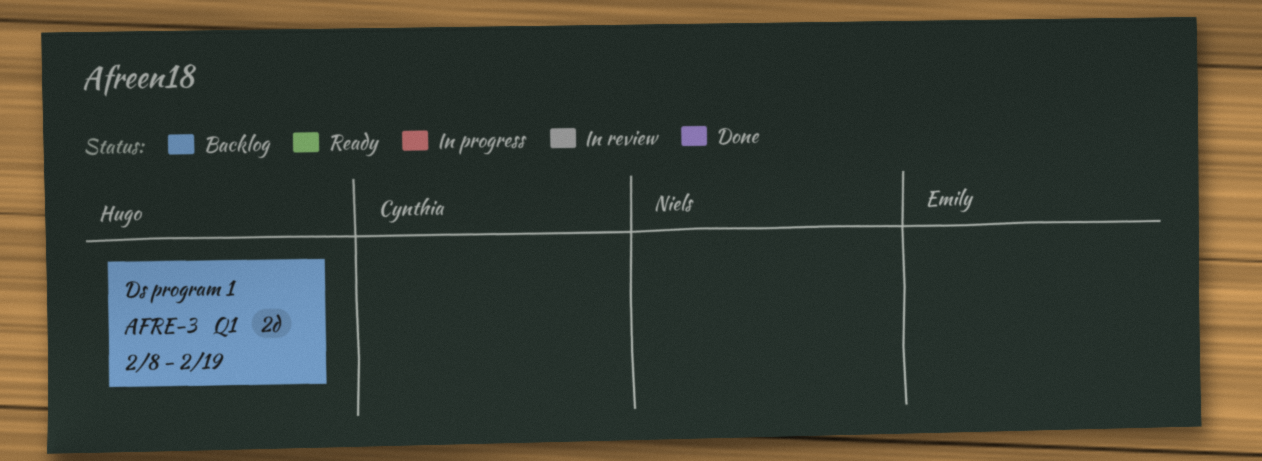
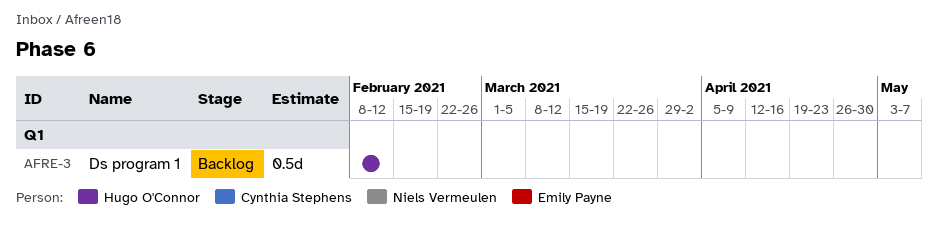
AFRE-3, estimate: 2d -> 0.5d
AFRE-3, due: Feb 19 -> Feb 12

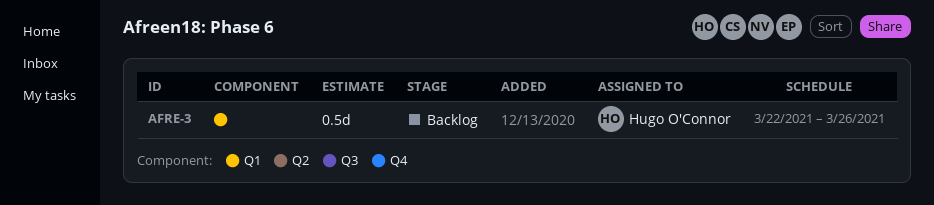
AFRE-3, start: Feb 8 -> Mar 22
AFRE-3, due: Feb 12 -> Mar 26

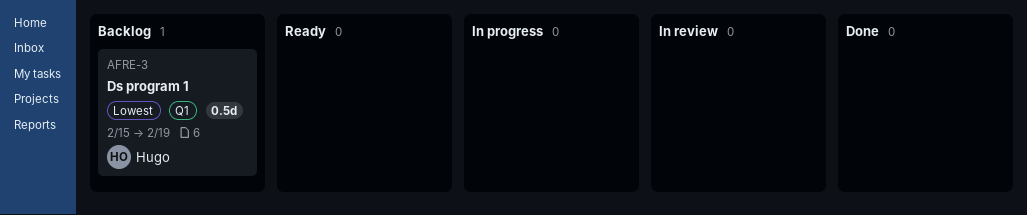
AFRE-3, start: Mar 22 -> Feb 15
AFRE-3, due: Mar 26 -> Feb 19

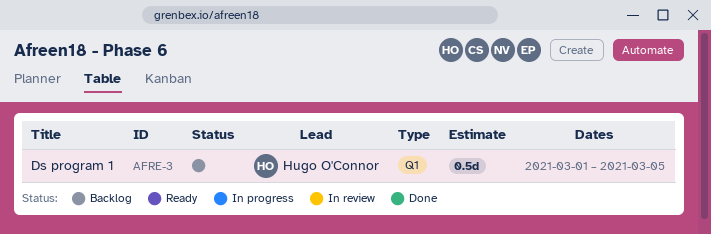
AFRE-3, start: Feb 15 -> Mar 1
AFRE-3, due: Feb 19 -> Mar 5

